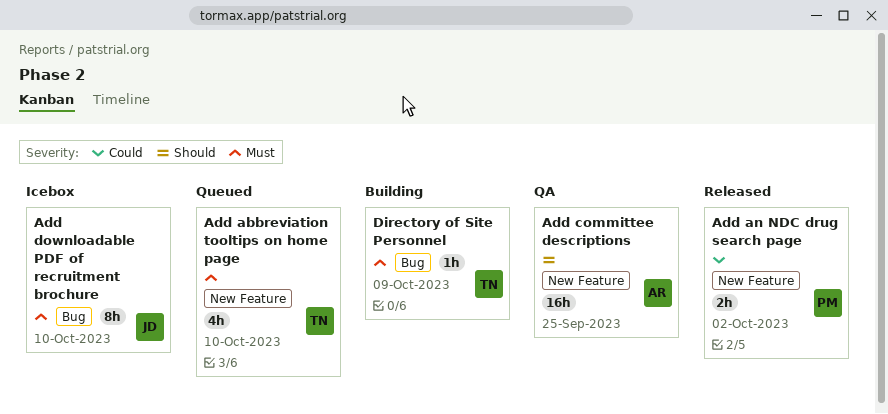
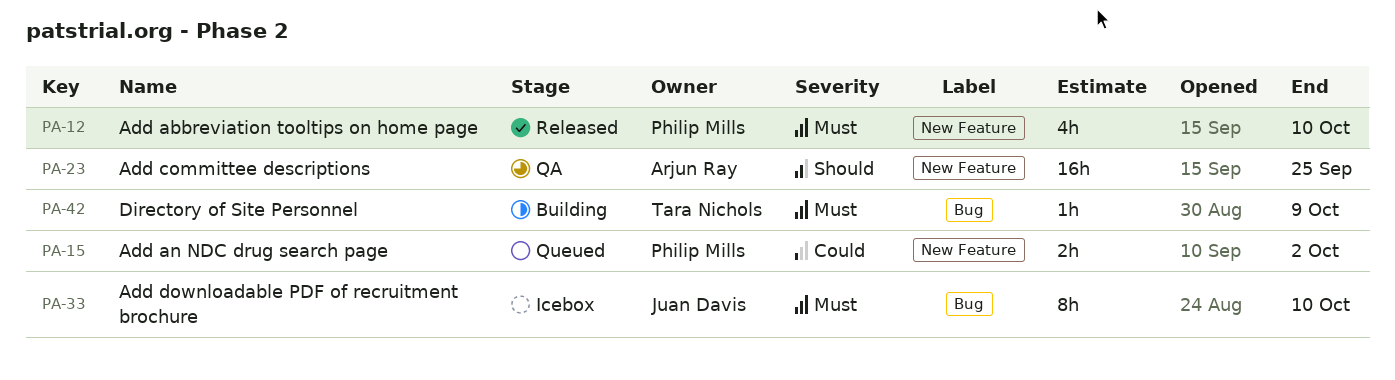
Add abbreviation tooltips on home page, status: Queued -> Released
Add abbreviation tooltips on home page, owner: Tara Nichols -> Philip Mills
Add an NDC drug search page, status: Released -> Queued

